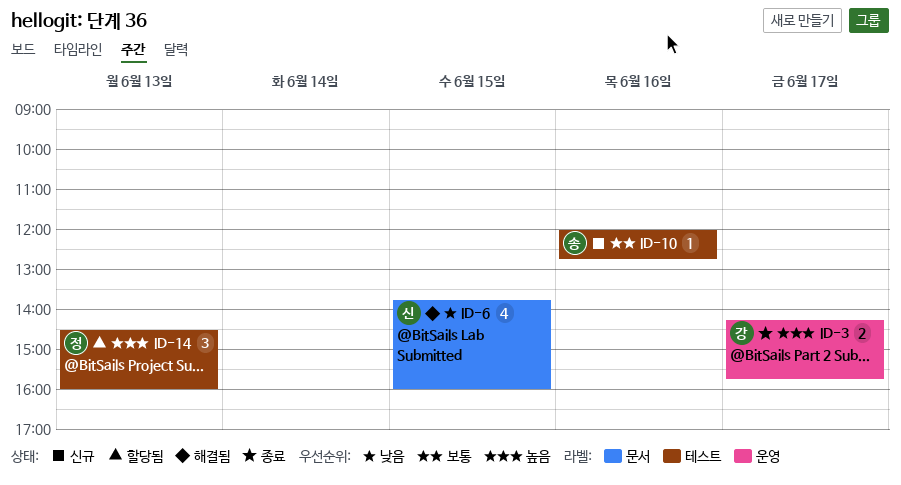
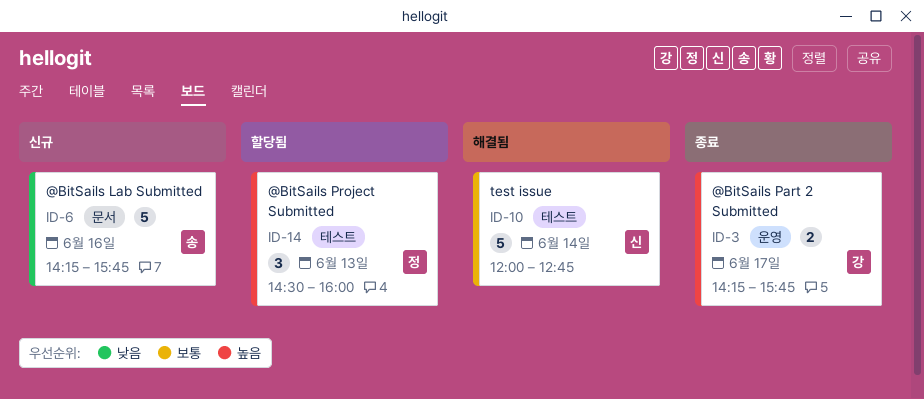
ID-6, status: 해결됨 -> 신규
ID-6, owner: 신 -> 송
ID-6, estimate: 4 -> 5
ID-6, day: Jun 15 -> Jun 16
ID-6, begins: 13:45 -> 14:15
ID-6, ends: 16:00 -> 15:45
ID-10, status: 신규 -> 해결됨
ID-10, owner: 송 -> 신
ID-10, estimate: 1 -> 5
ID-10, day: Jun 16 -> Jun 14

